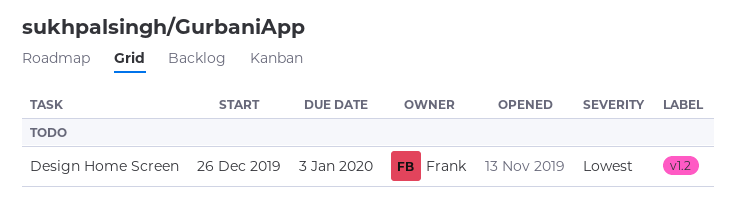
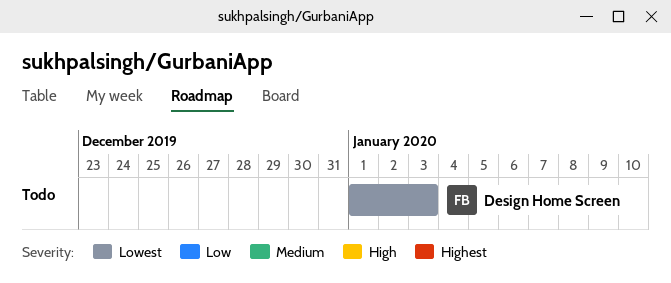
Design Home Screen, start: Dec 26 -> Jan 1

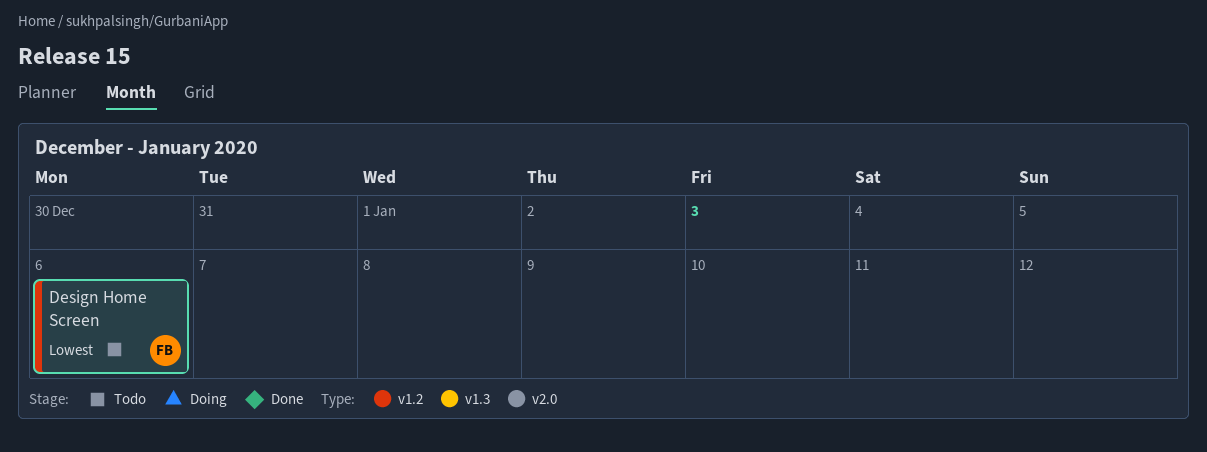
Design Home Screen, due: Jan 3 -> Jan 6

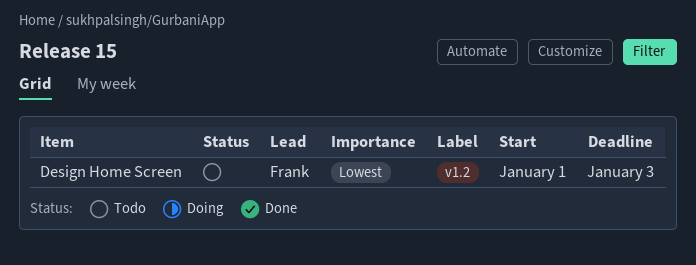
Design Home Screen, due: Jan 6 -> Jan 3

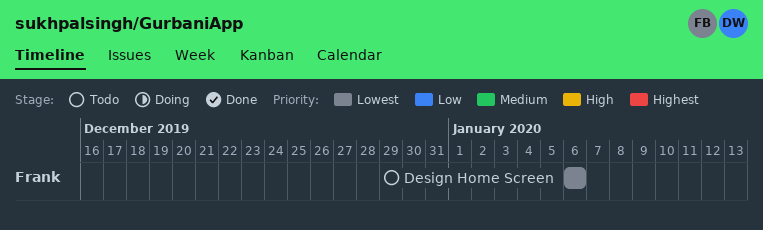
Design Home Screen, start: Jan 1 -> Jan 6
Design Home Screen, due: Jan 3 -> Jan 6

